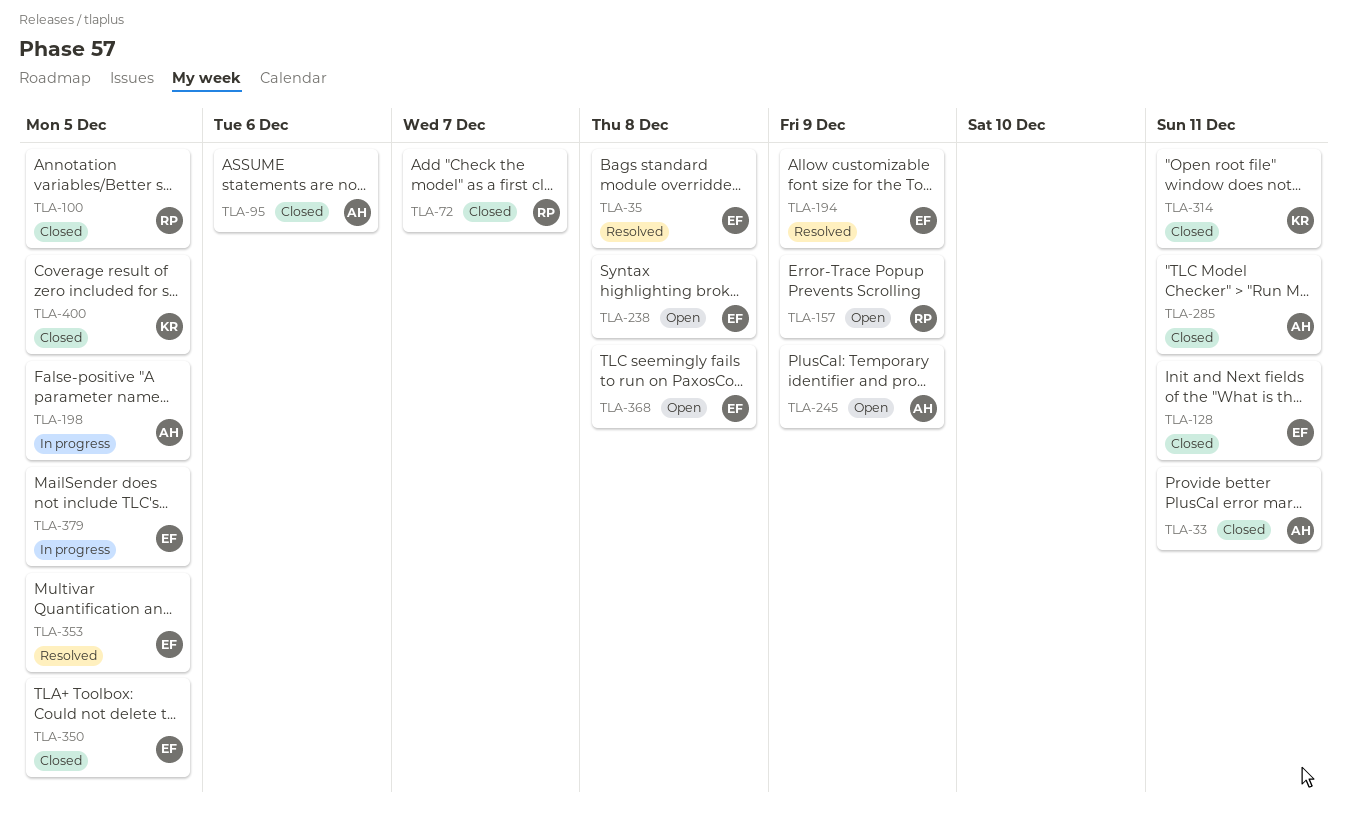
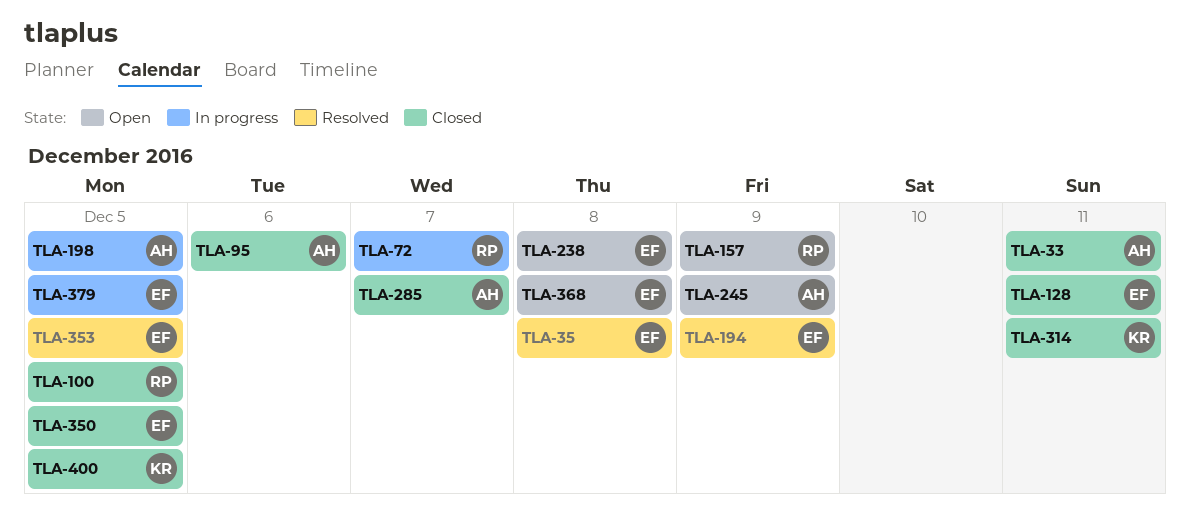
TLA-72, status: Closed -> In progress
TLA-285, due: Dec 11 -> Dec 7

